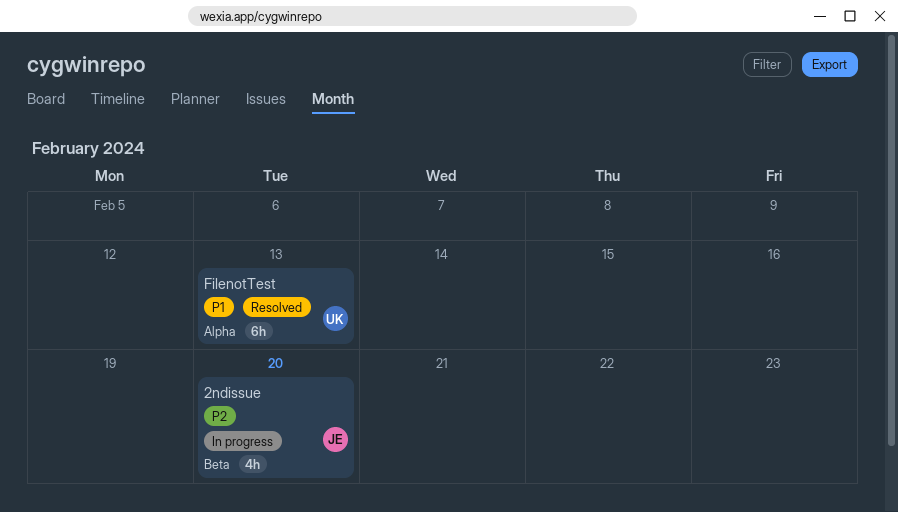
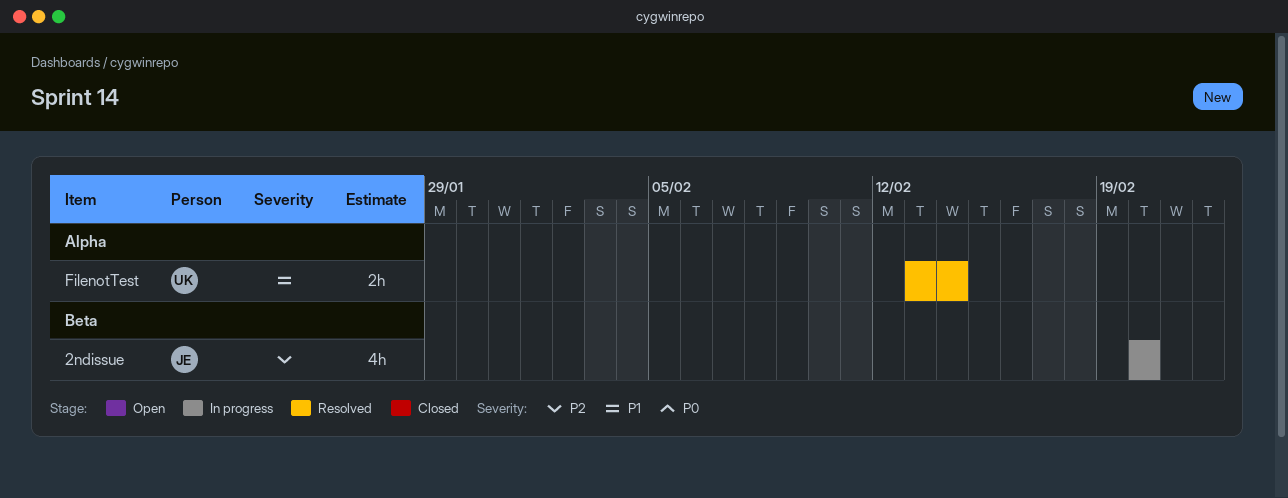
FilenotTest, estimate: 6h -> 2h
FilenotTest, due: Feb 13 -> Feb 14

